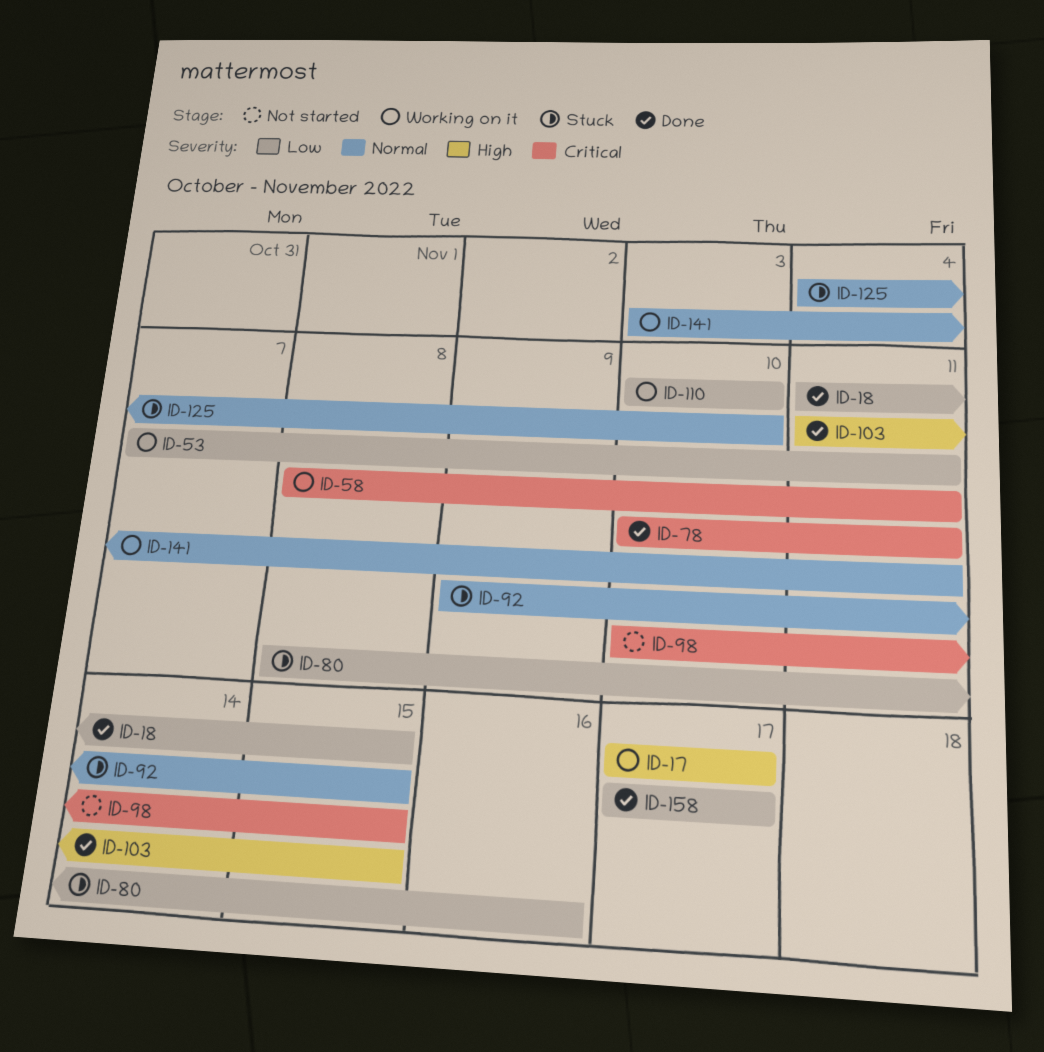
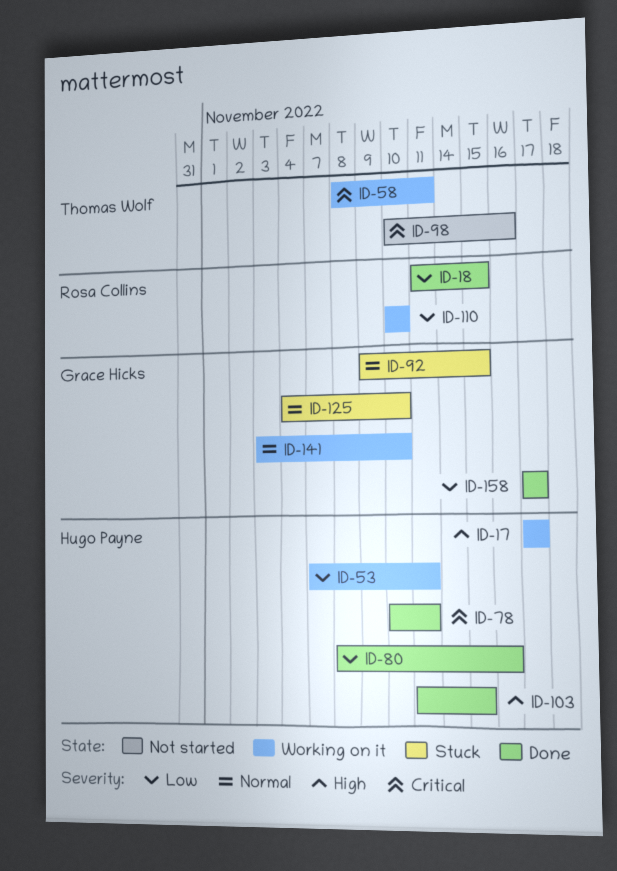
ID-80, status: Stuck -> Done
ID-98, due: Nov 15 -> Nov 16
ID-141, due: Nov 11 -> Nov 10

